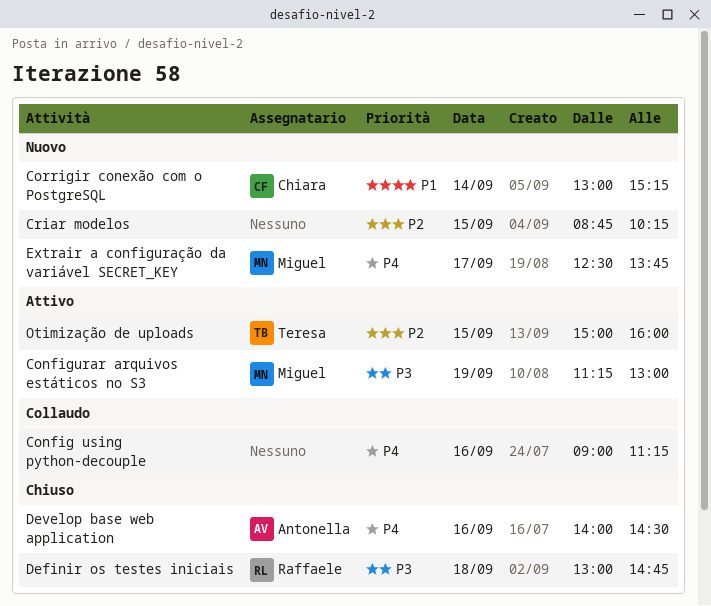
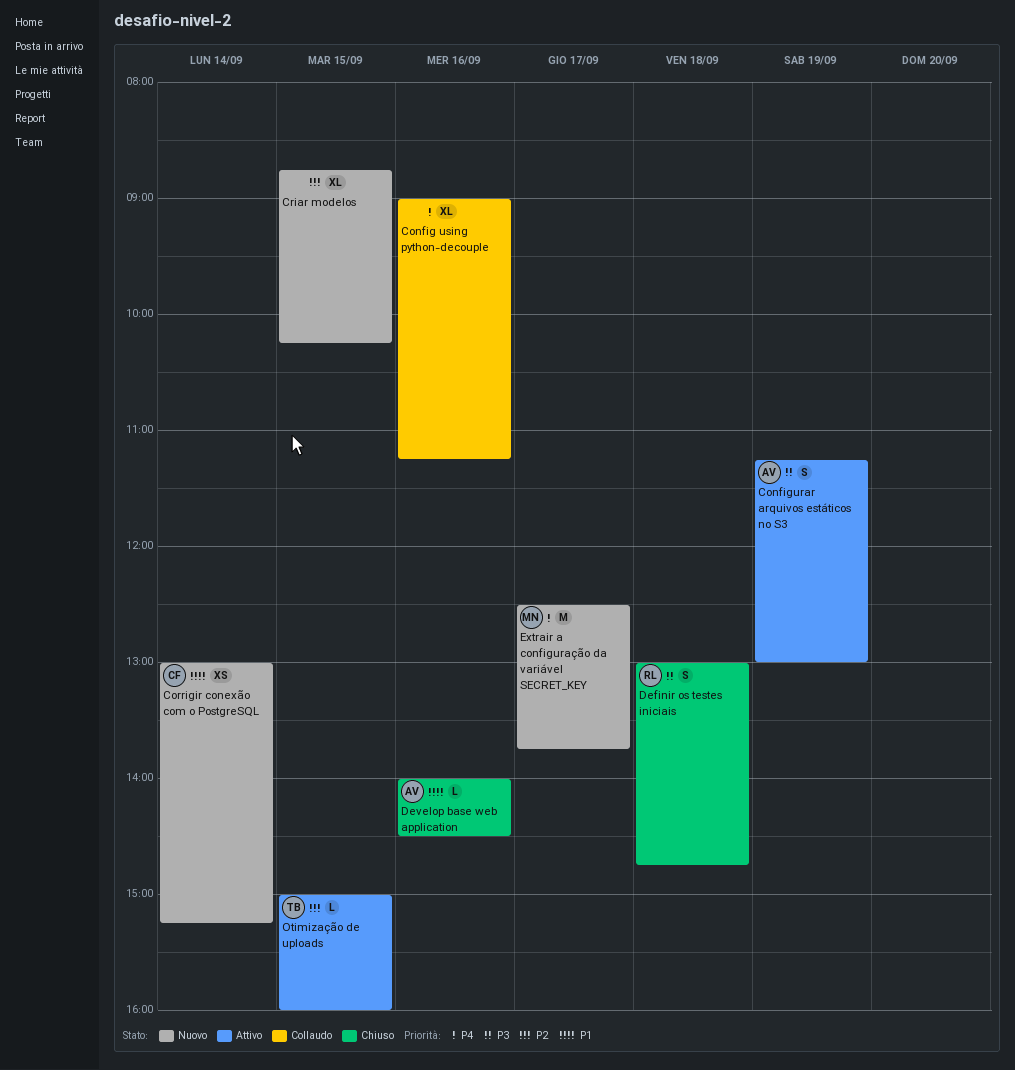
Configurar arquivos estáticos no S3, owner: Miguel -> Antonella
Develop base web application, priority: P4 -> P1

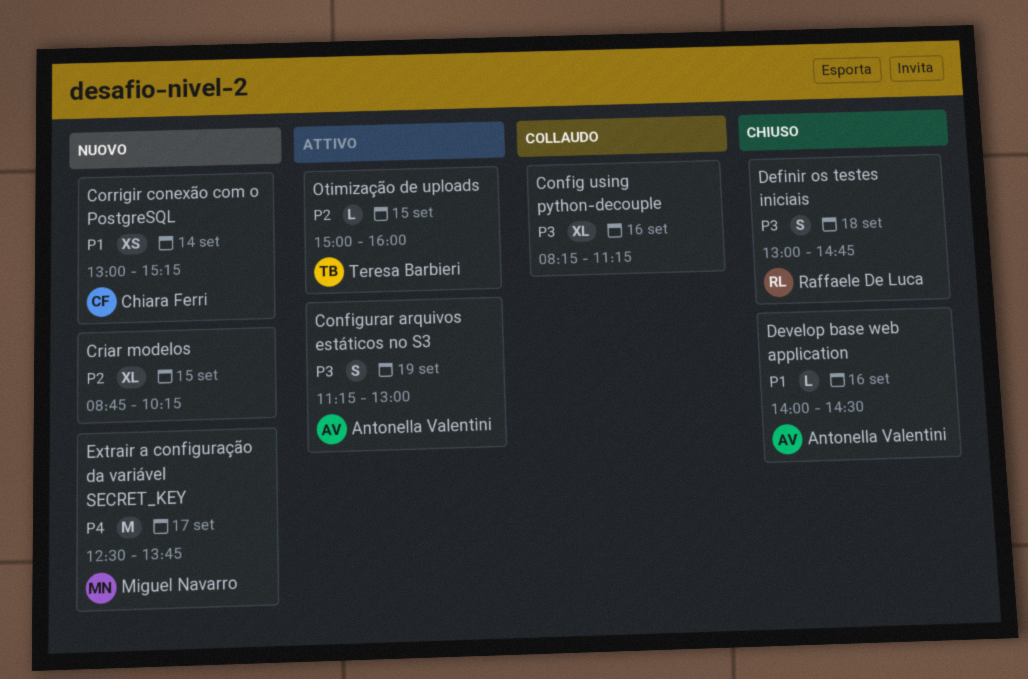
Config using python-decouple, priority: P4 -> P3
Config using python-decouple, begins: 09:00 -> 08:15

